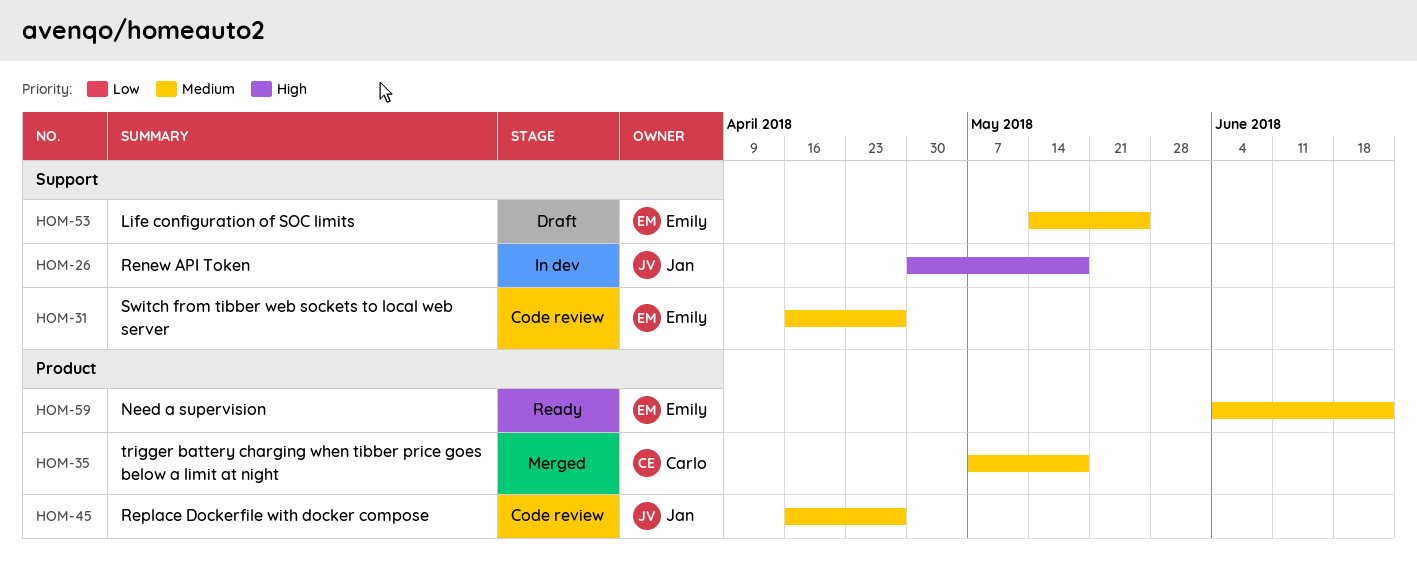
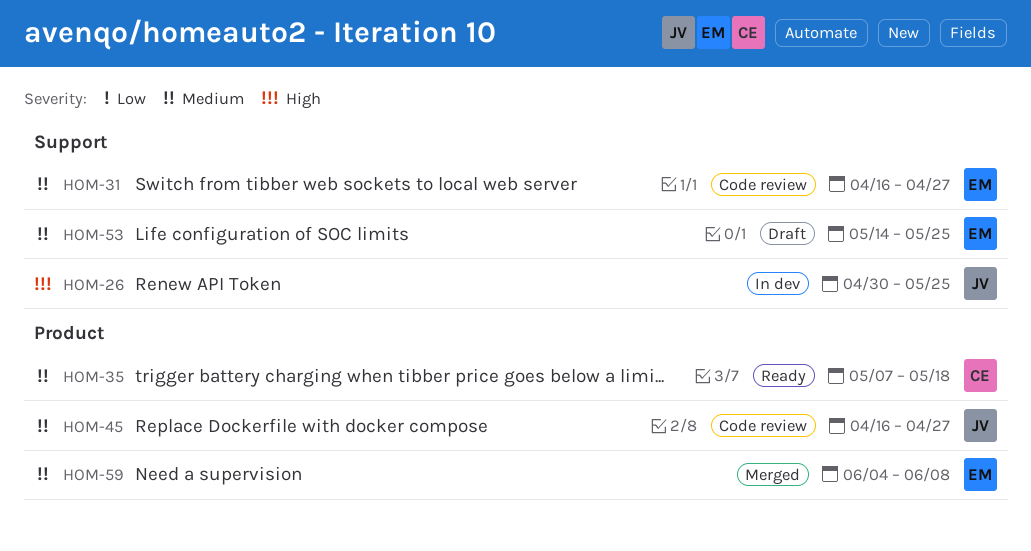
HOM-26, due: May 18 -> May 25
HOM-35, status: Merged -> Ready
HOM-59, status: Ready -> Merged
HOM-59, due: Jun 22 -> Jun 8

